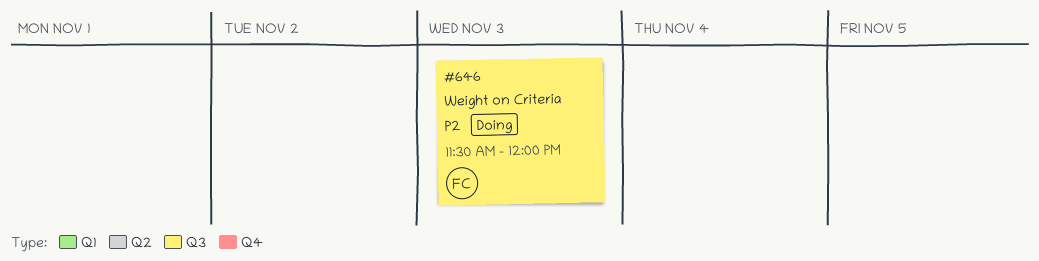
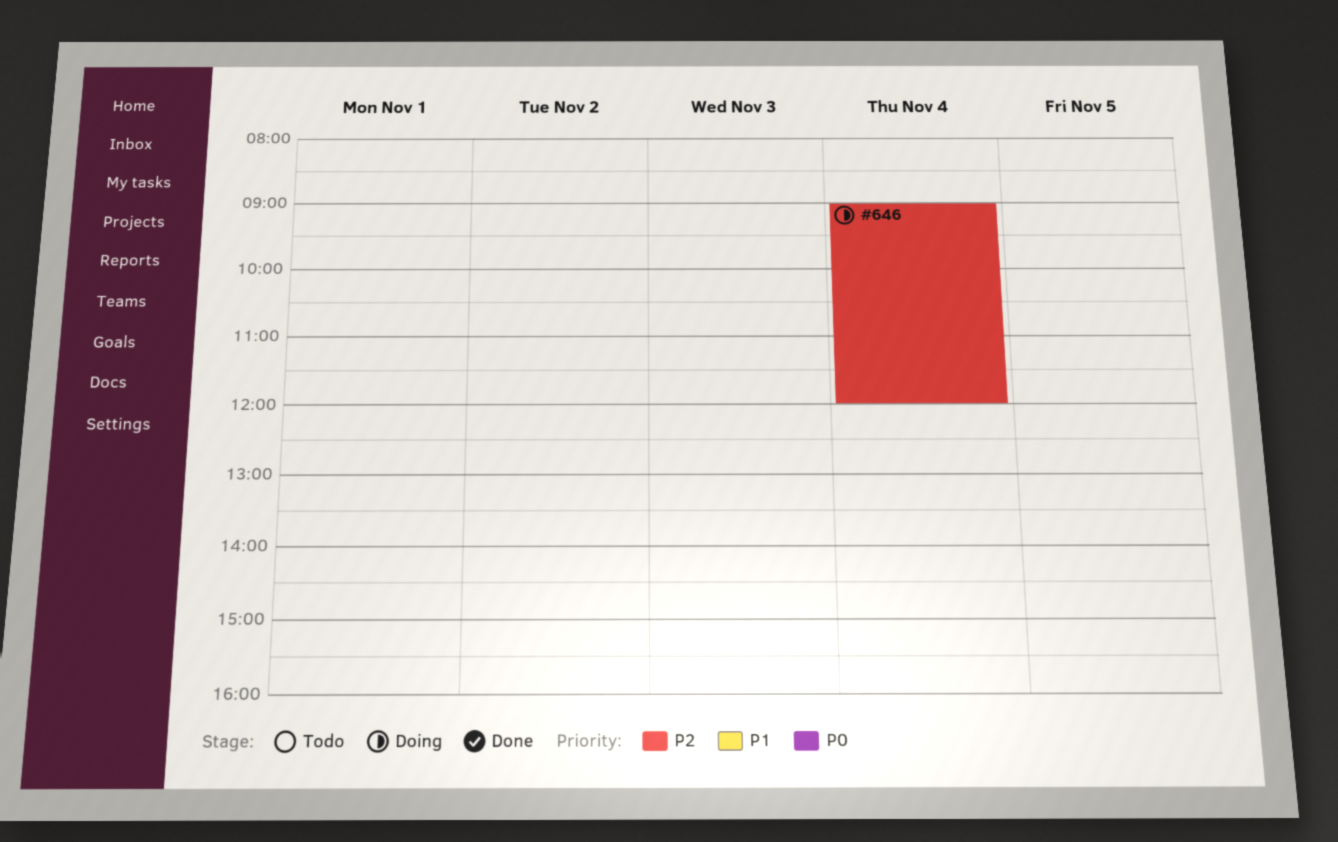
#646, day: Nov 3 -> Nov 4
#646, begins: 11:30 -> 09:00

